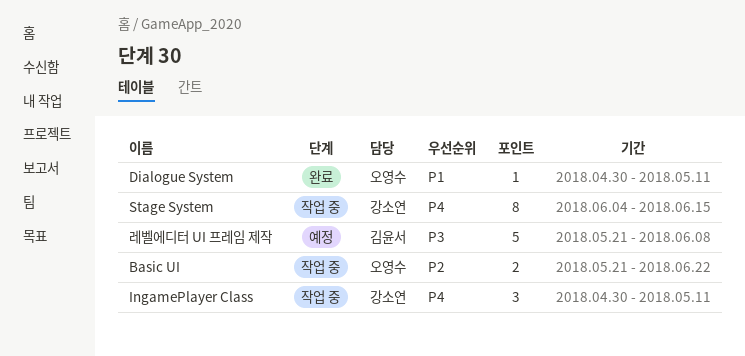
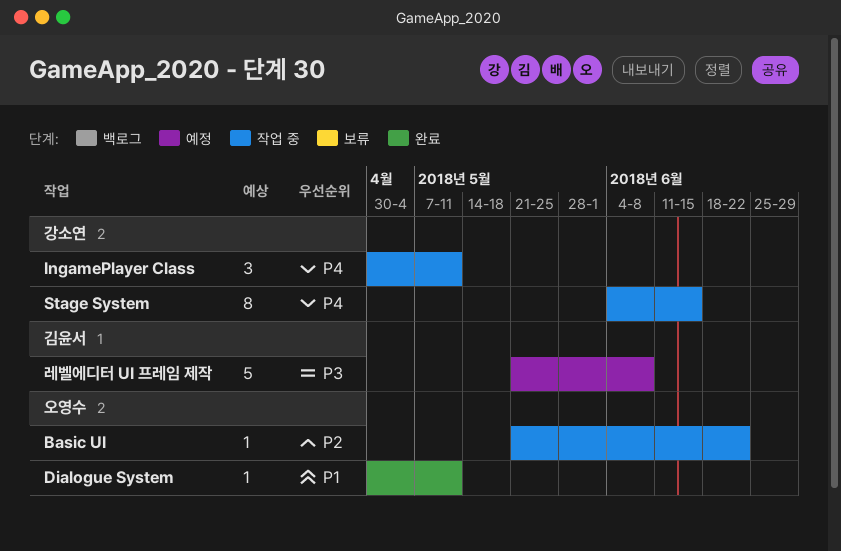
Basic UI, estimate: 2 -> 1

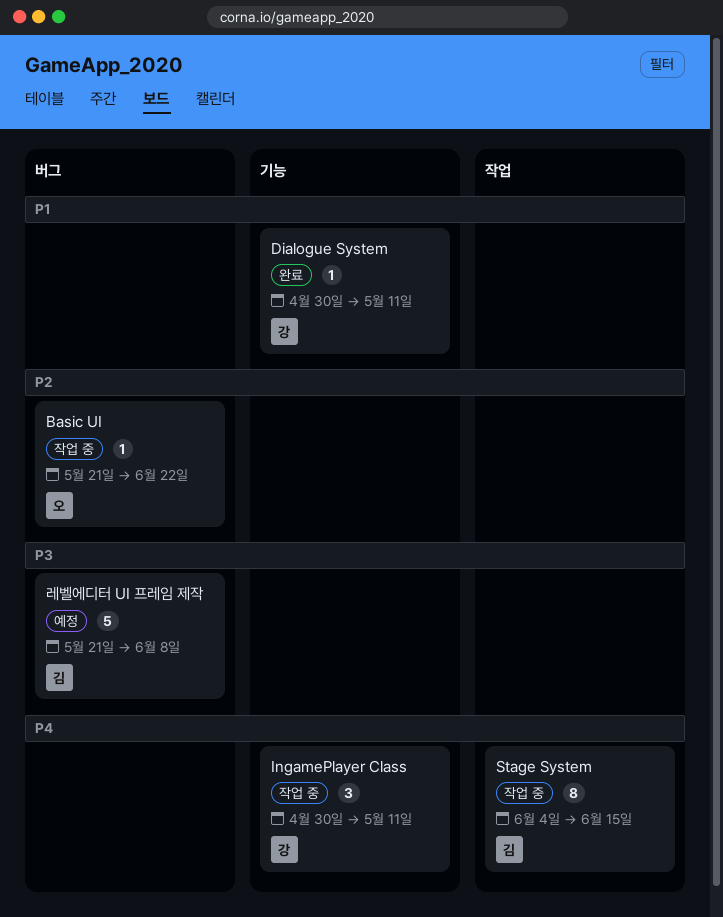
Dialogue System, owner: 오영수 -> 강소연
Stage System, owner: 강소연 -> 김윤서

